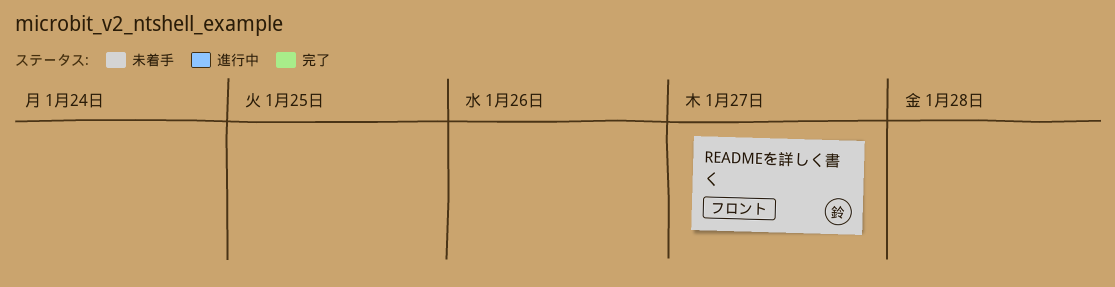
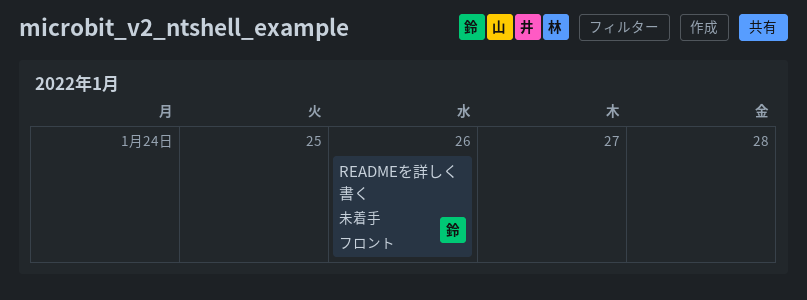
READMEを詳しく書く, due: Jan 27 -> Jan 26

